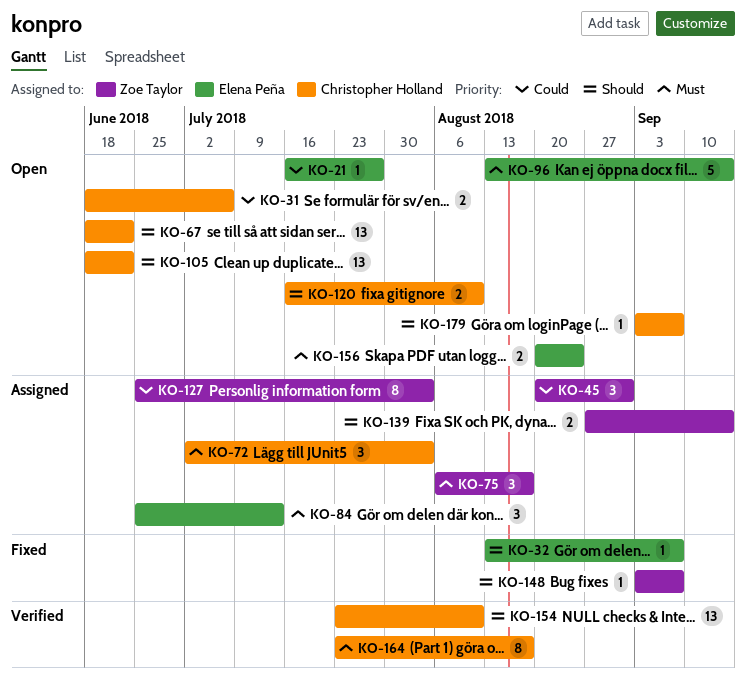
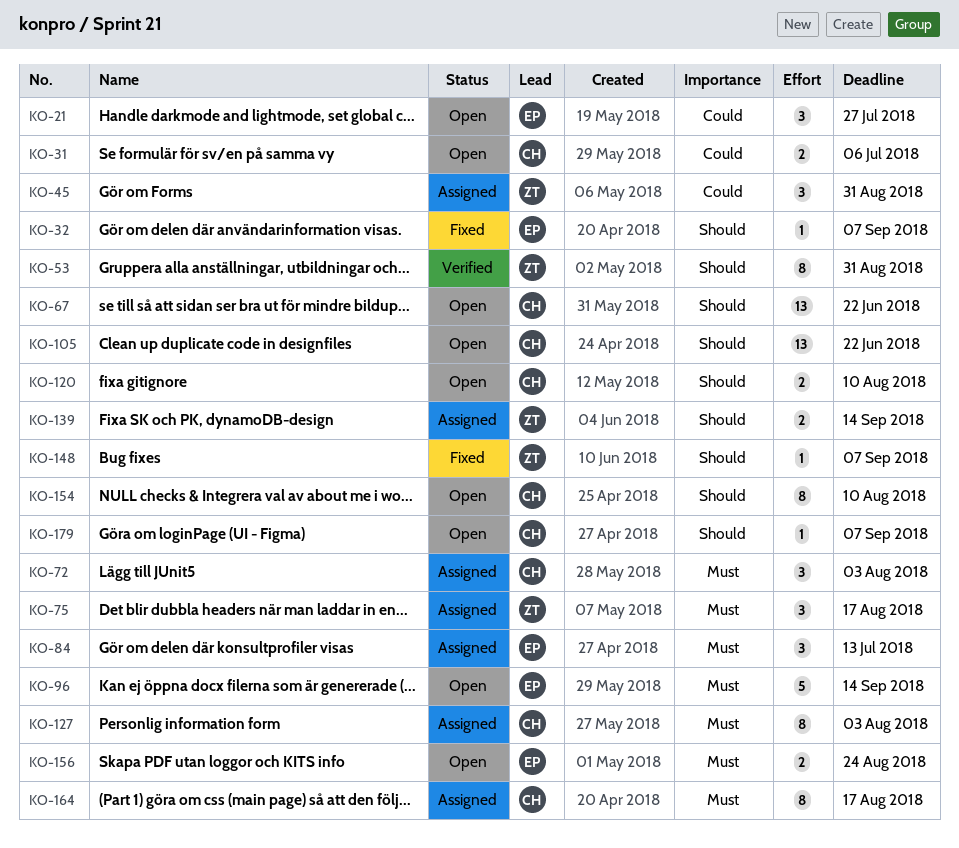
KO-21, estimate: 1 -> 3
KO-53: none -> present
KO-127, owner: Zoe Taylor -> Christopher Holland
KO-127, priority: Could -> Must
KO-154, status: Verified -> Open
KO-154, estimate: 13 -> 8
KO-164, status: Verified -> Assigned

